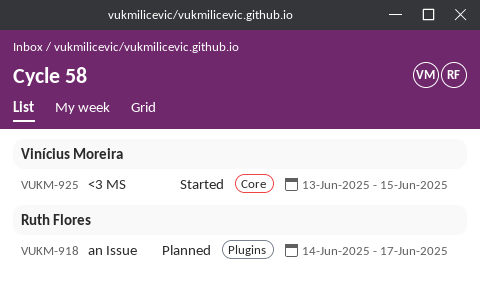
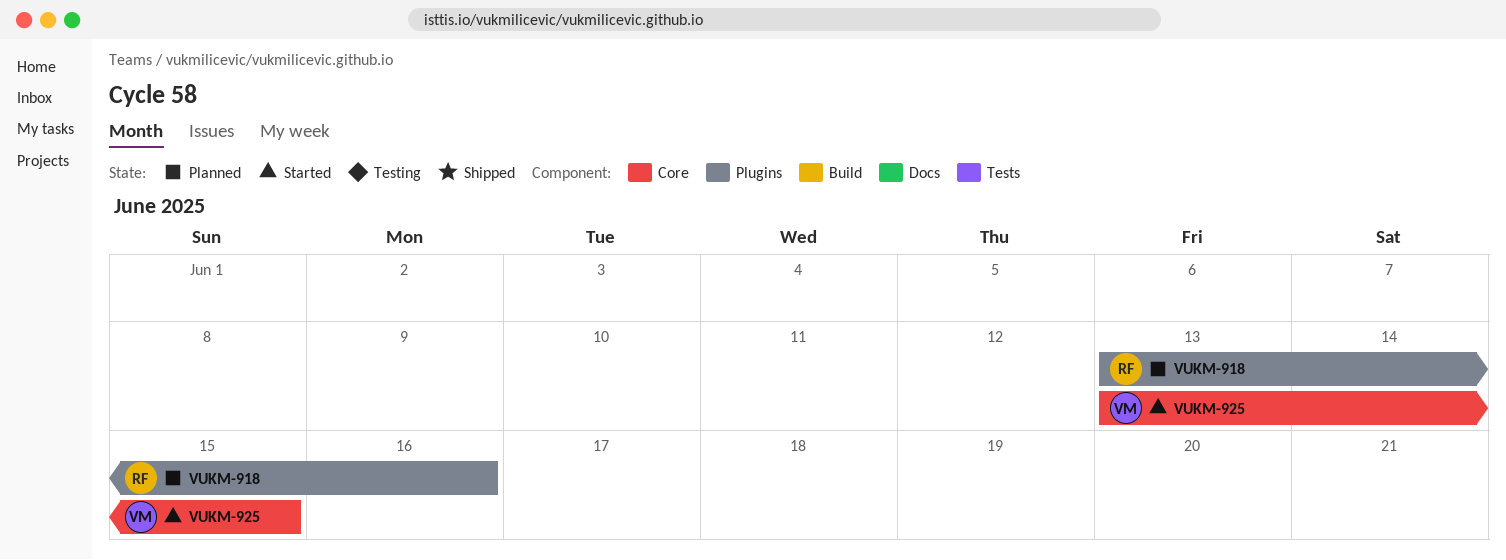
VUKM-918, start: Jun 14 -> Jun 13
VUKM-918, due: Jun 17 -> Jun 16

